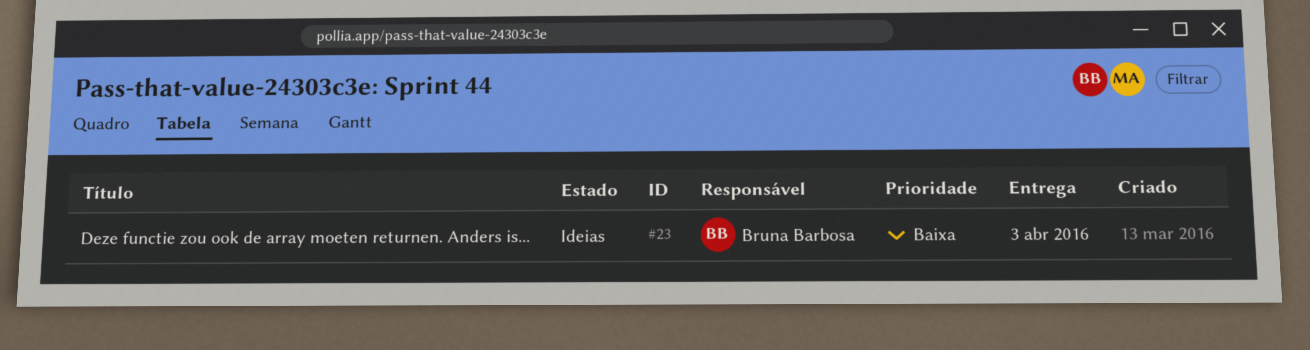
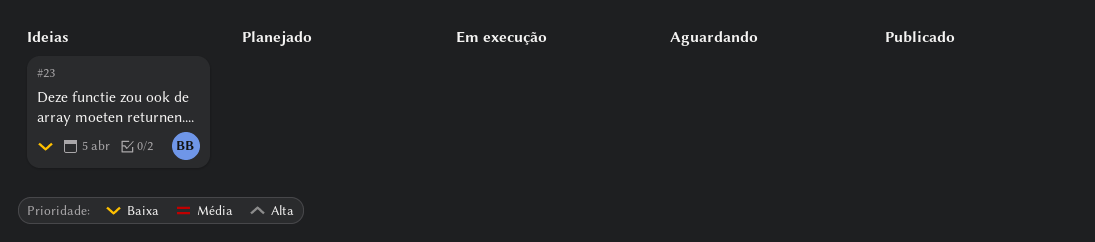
#23, due: Apr 3 -> Apr 5

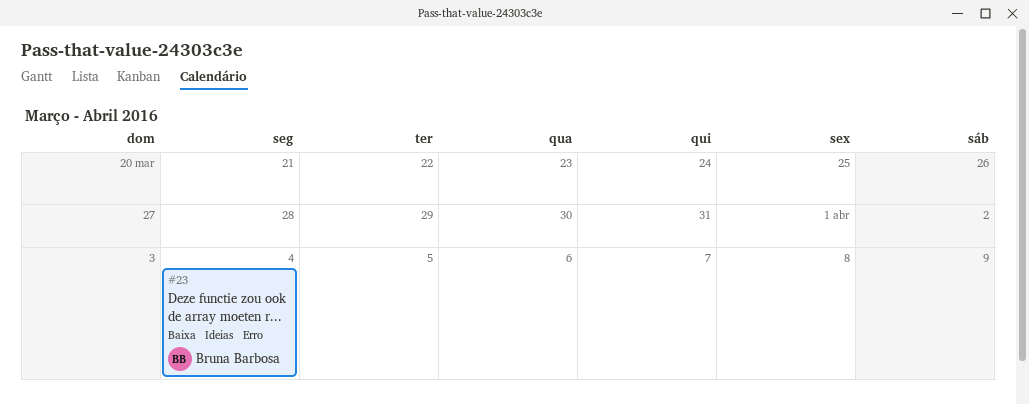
#23, due: Apr 5 -> Apr 4

